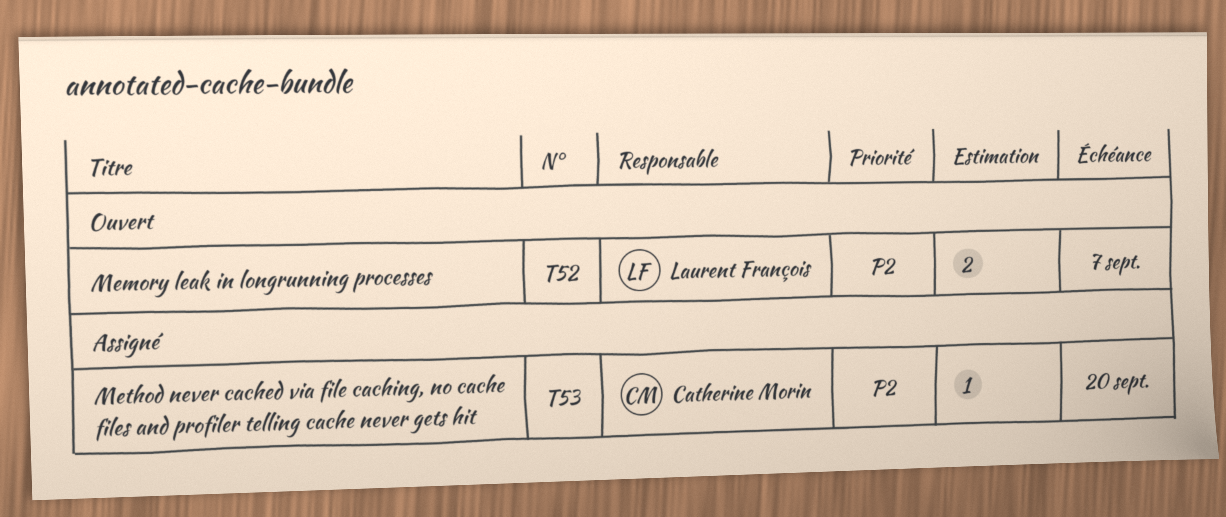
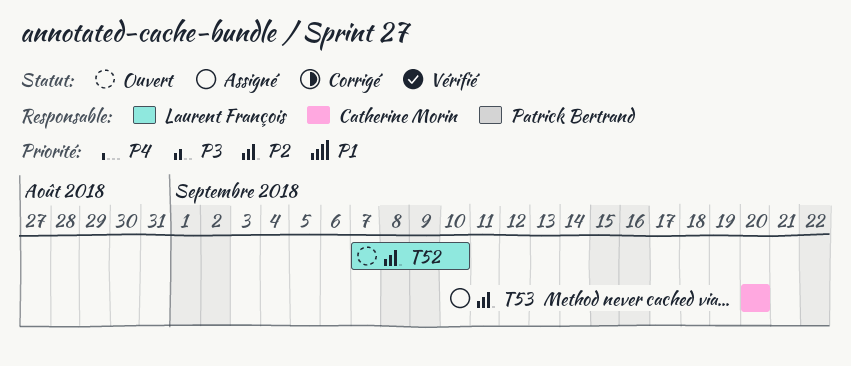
T52, due: Sep 7 -> Sep 10

